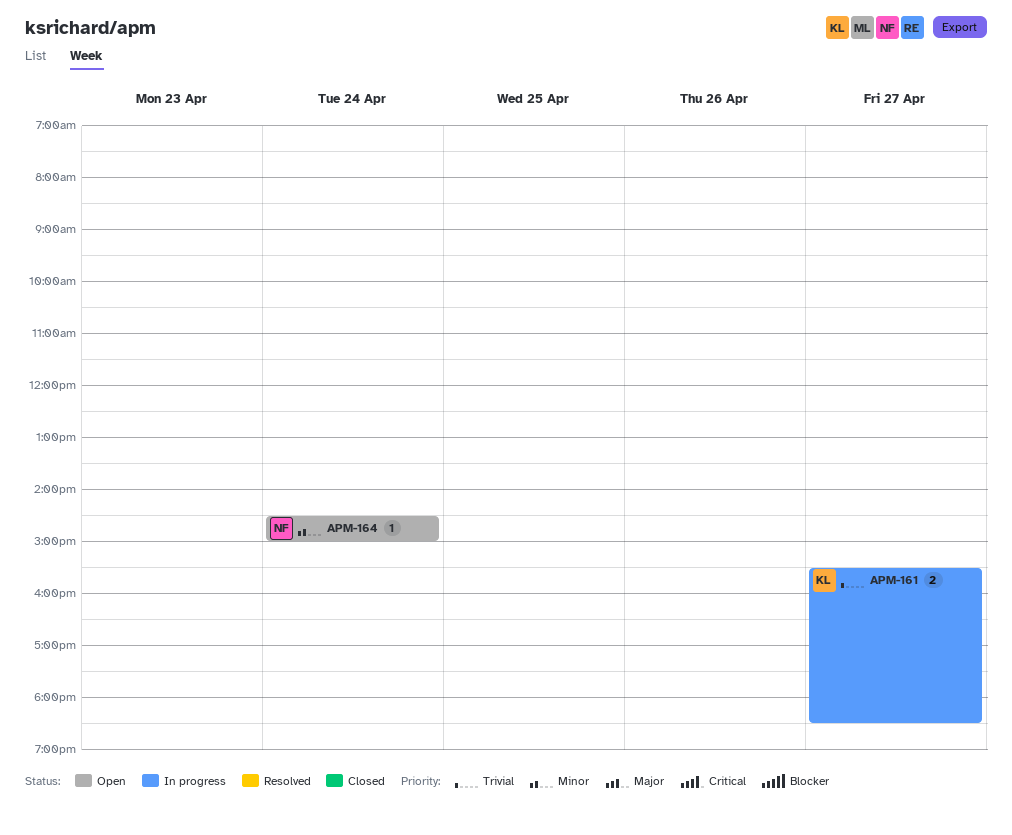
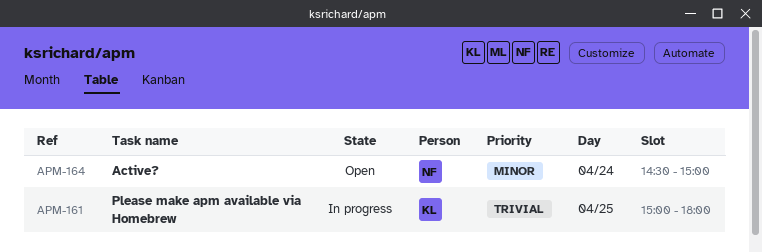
APM-161, day: Apr 27 -> Apr 25
APM-161, begins: 15:30 -> 15:00
APM-161, ends: 18:30 -> 18:00

